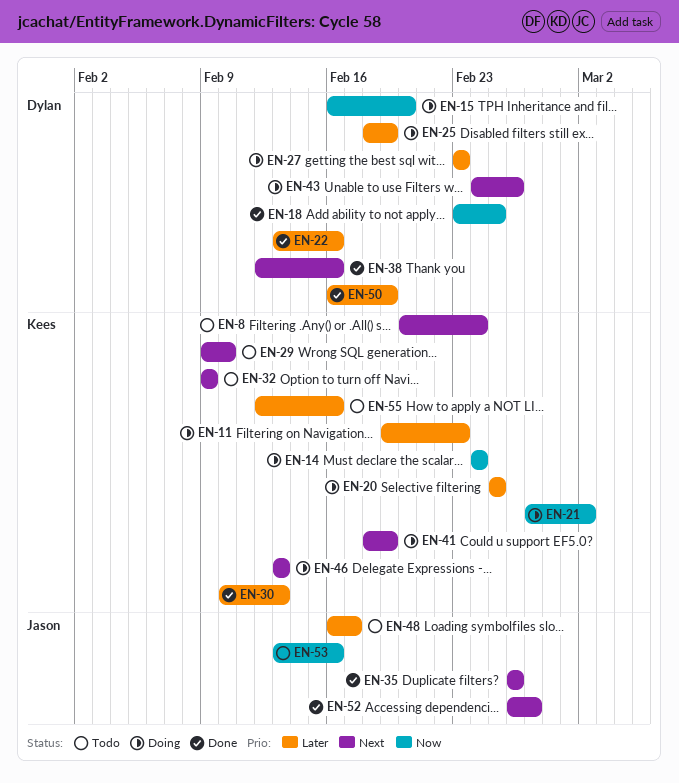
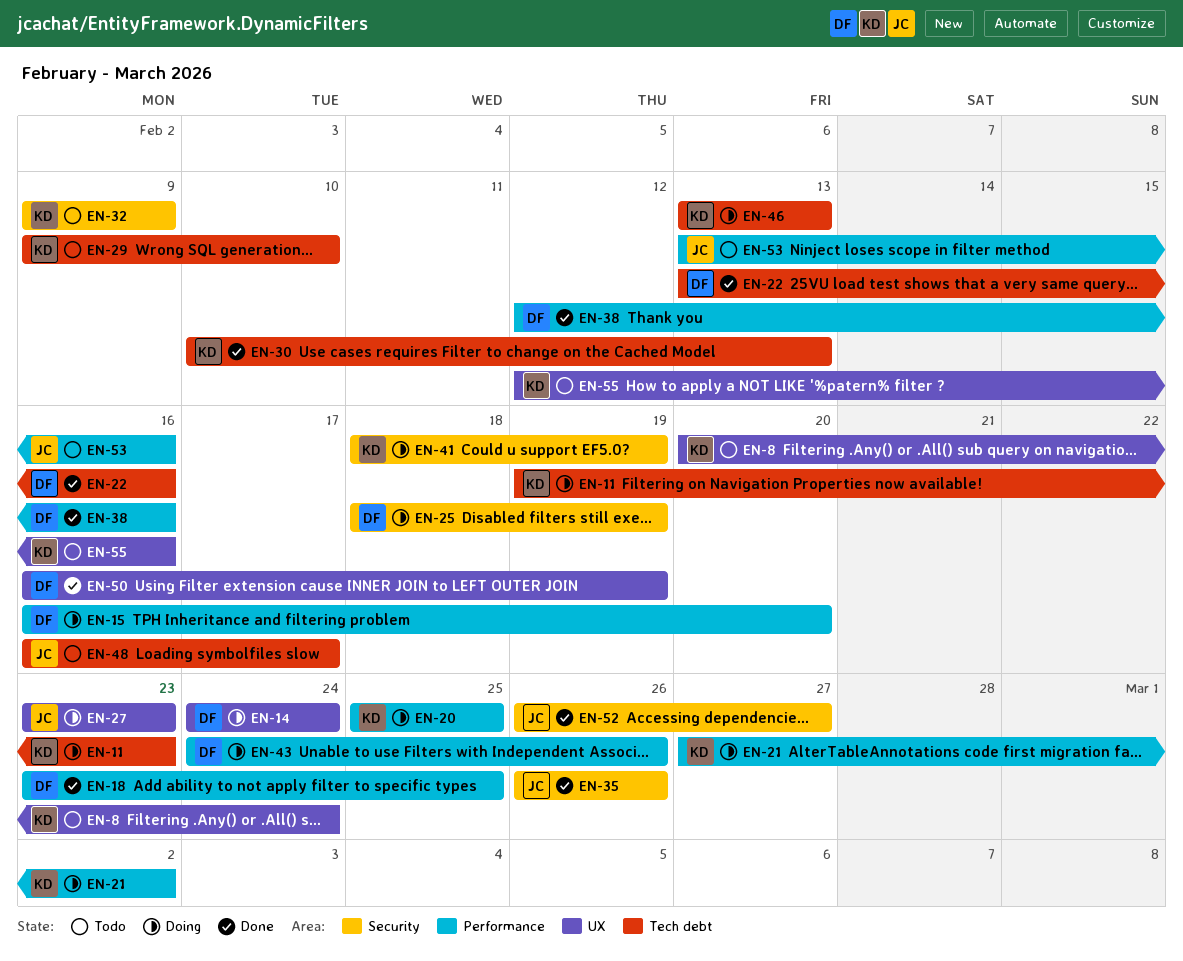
EN-14, owner: Kees -> Dylan
EN-27, owner: Dylan -> Jason

